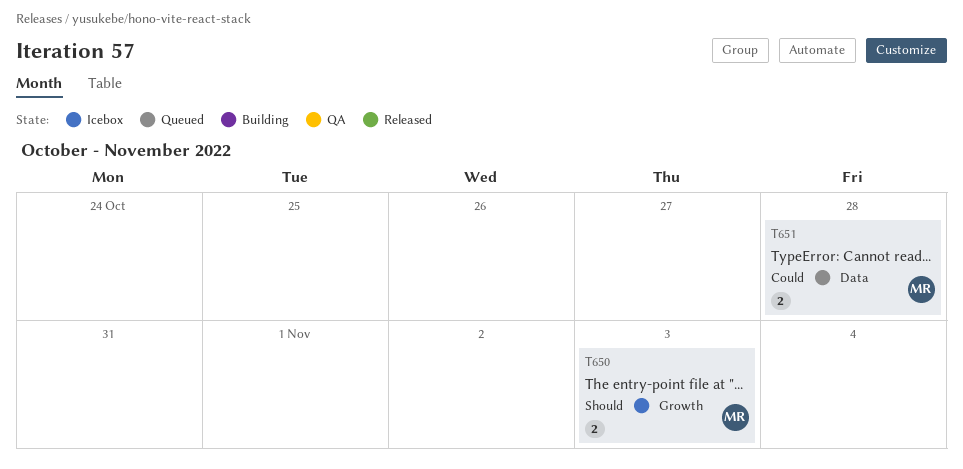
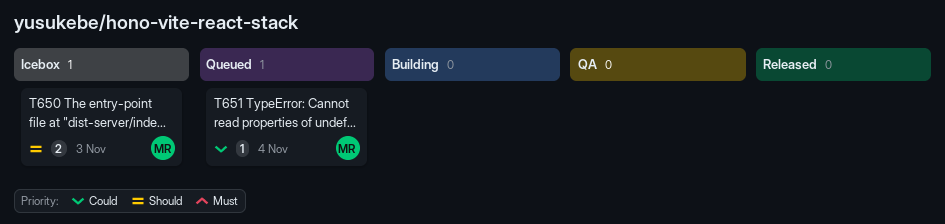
T651, estimate: 2 -> 1
T651, due: Oct 28 -> Nov 4

